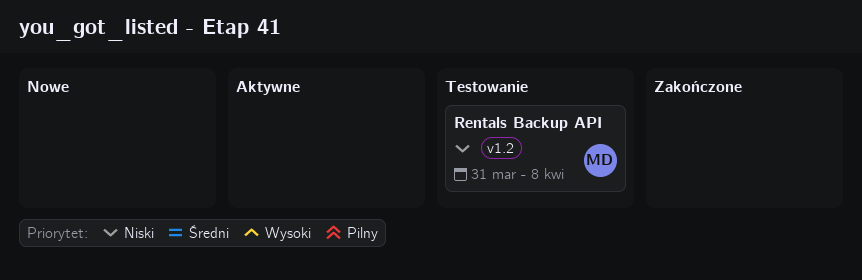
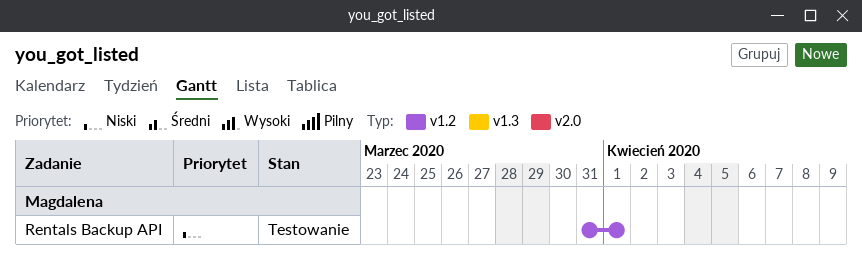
Rentals Backup API, due: Apr 8 -> Apr 1

